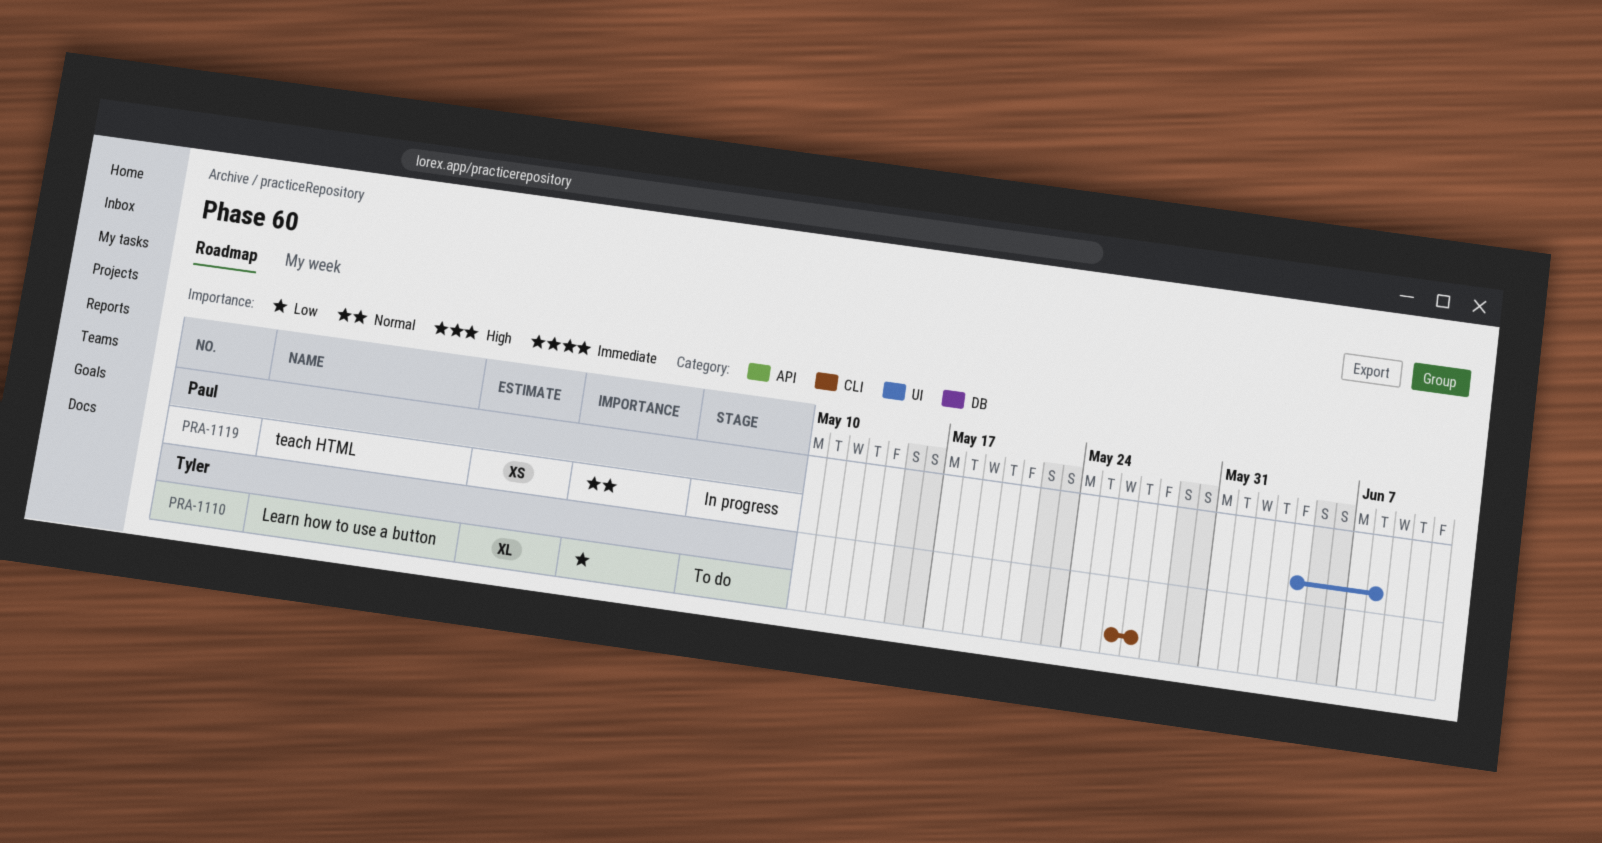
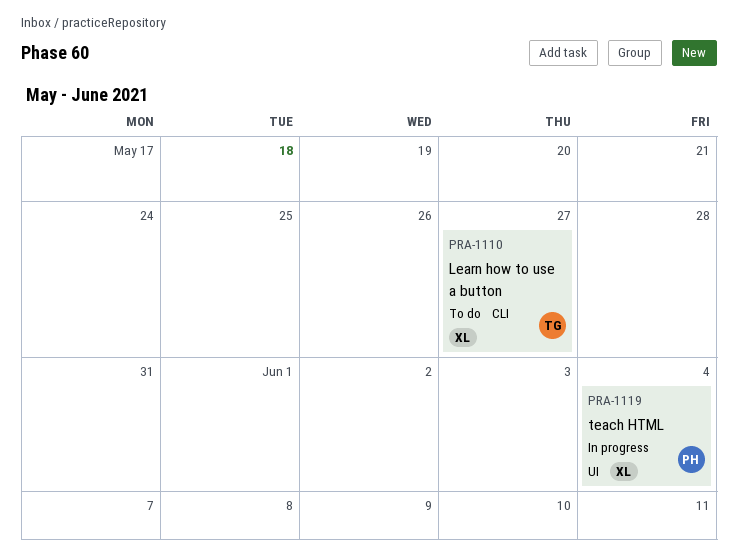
PRA-1119, estimate: XS -> XL
PRA-1119, due: Jun 8 -> Jun 4

